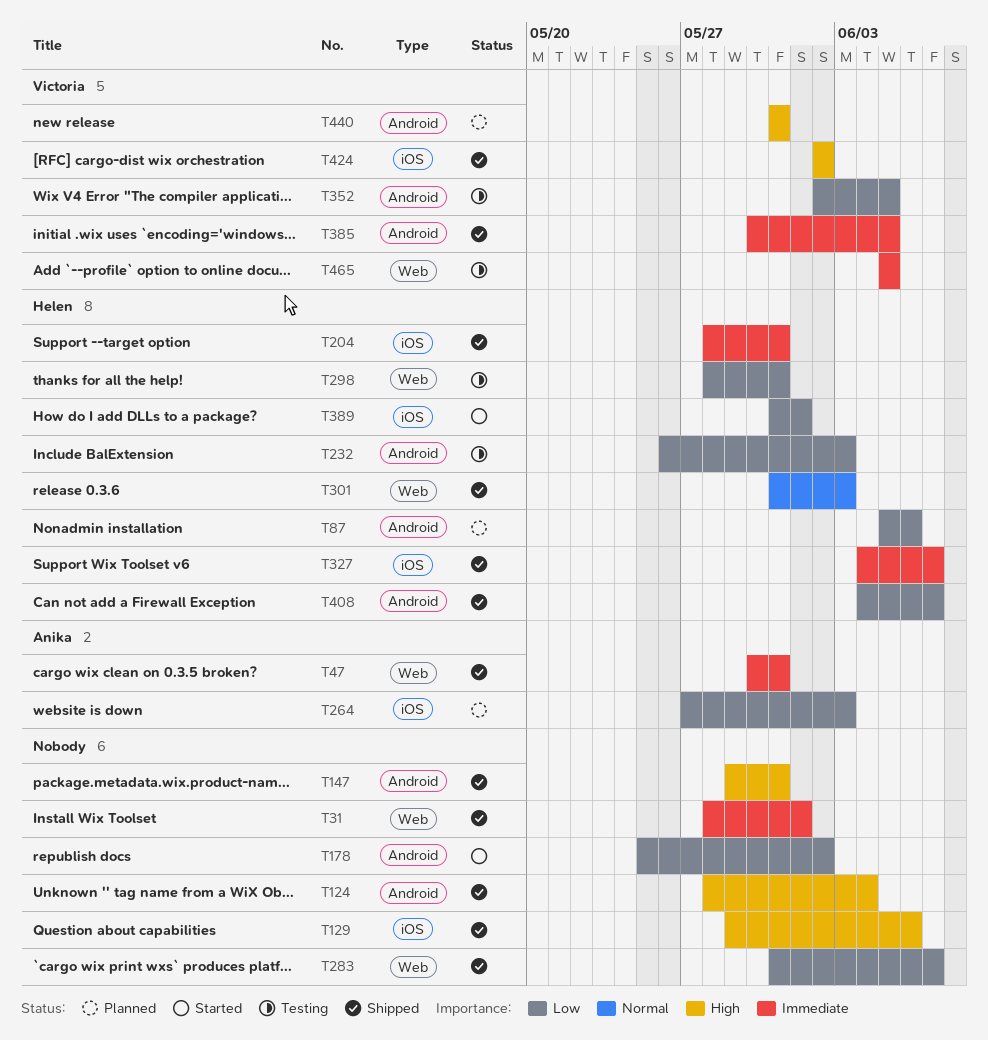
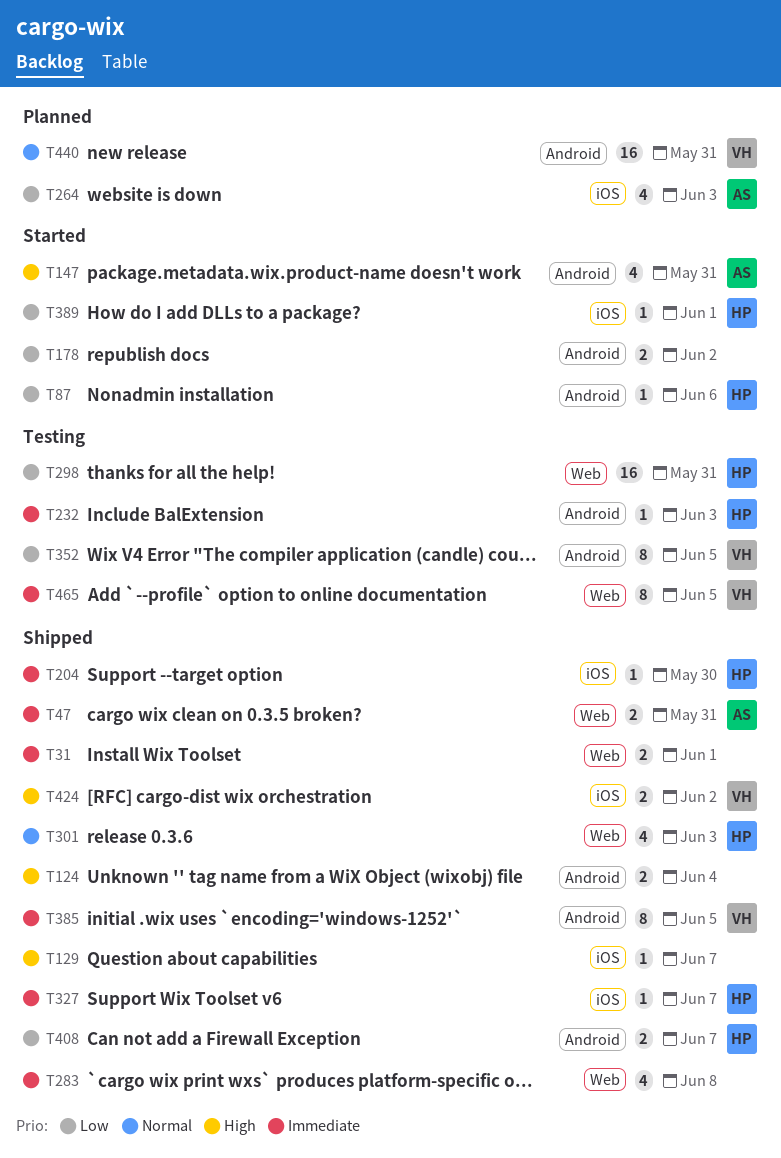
T87, status: Planned -> Started
T129, due: Jun 6 -> Jun 7
T147, status: Shipped -> Started
T147, owner: none -> Anika
T204, due: May 31 -> May 30
T232, priority: Low -> Immediate
T283, priority: Low -> Immediate
T283, due: Jun 7 -> Jun 8
T440, priority: High -> Normal

